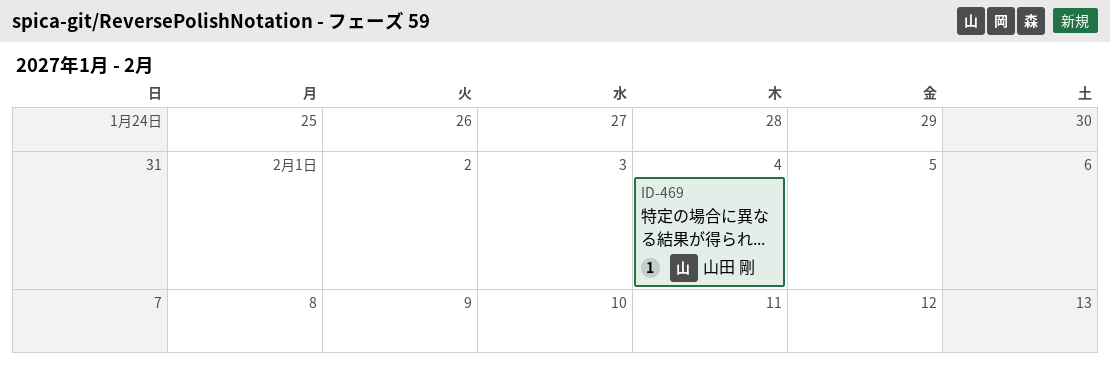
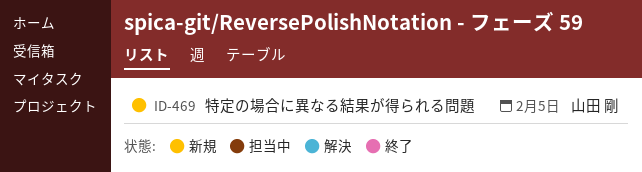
ID-469, due: Feb 4 -> Feb 5

